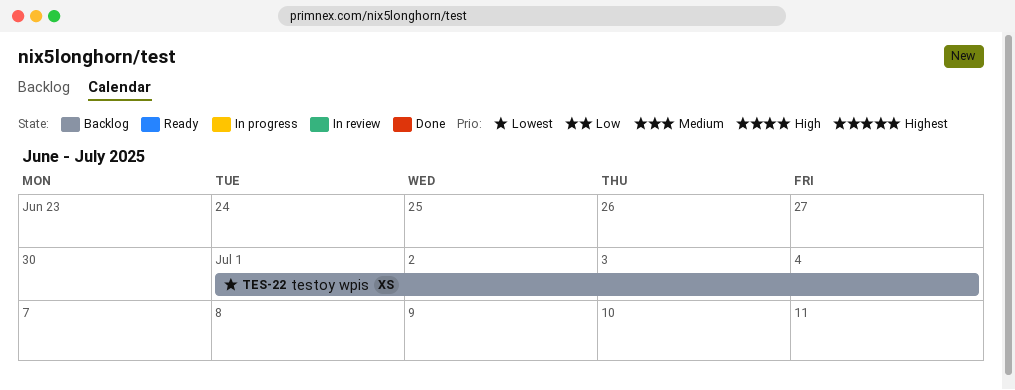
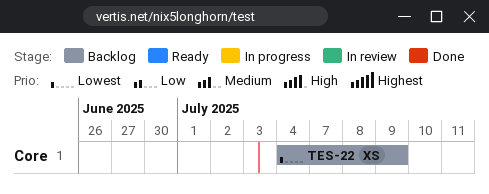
TES-22, start: Jul 1 -> Jul 4
TES-22, due: Jul 4 -> Jul 9

